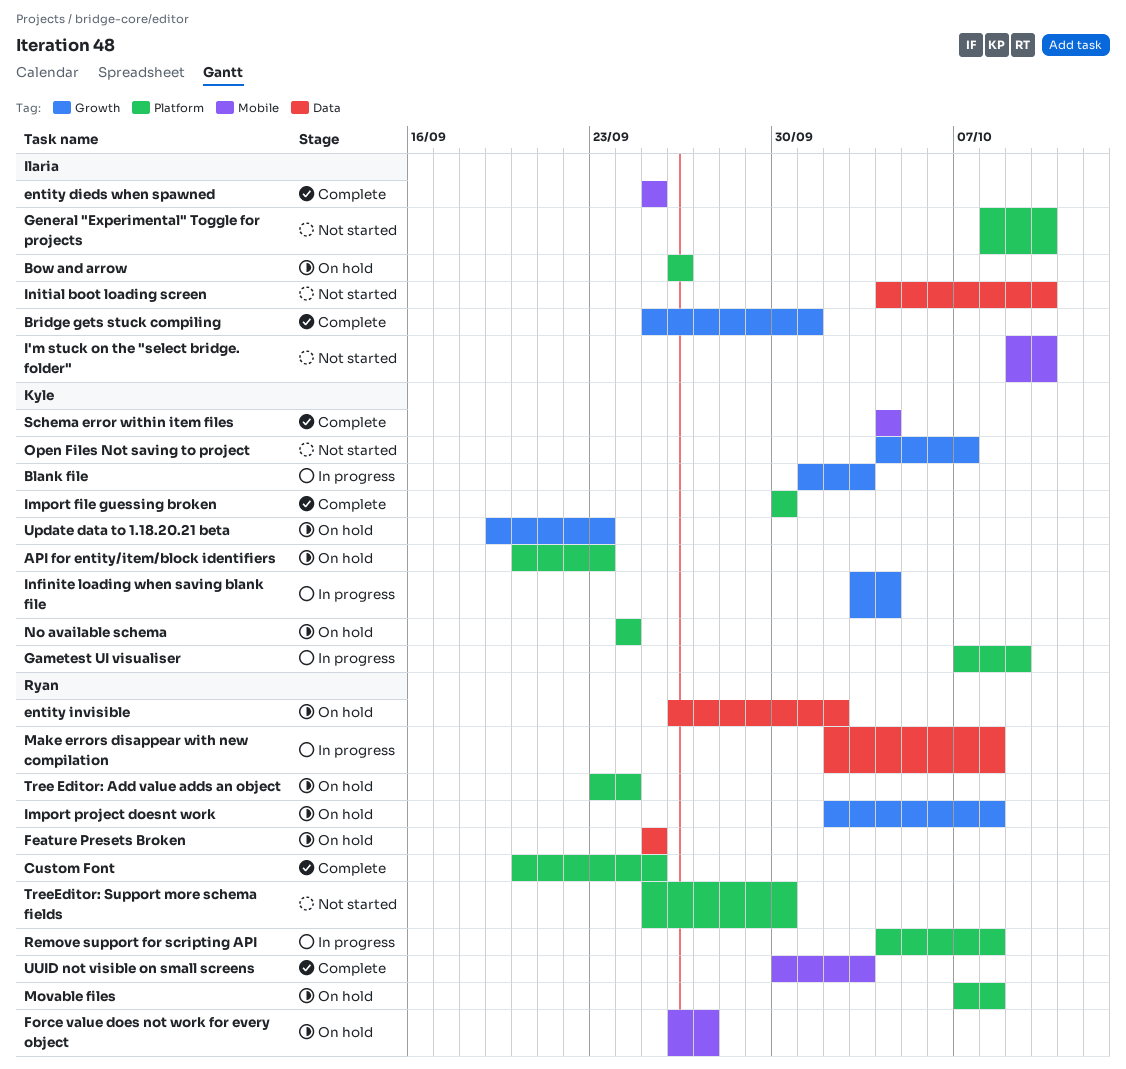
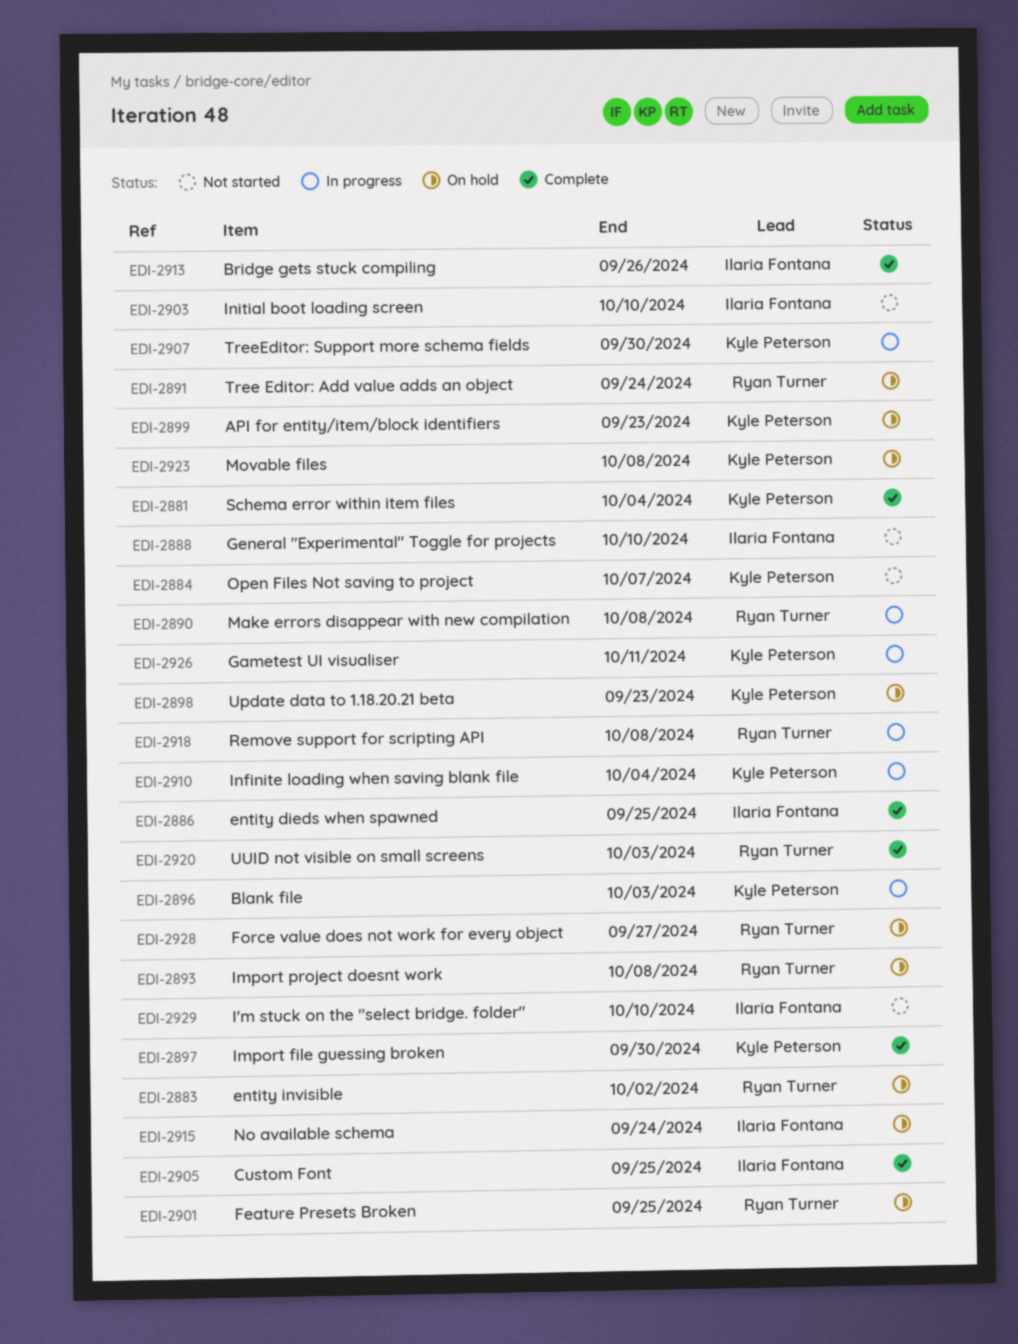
Bow and arrow: present -> none
Bridge gets stuck compiling, due: Oct 1 -> Sep 26
Custom Font, owner: Ryan Turner -> Ilaria Fontana
Gametest UI visualiser, due: Oct 9 -> Oct 11
Movable files, owner: Ryan Turner -> Kyle Peterson
No available schema, owner: Kyle Peterson -> Ilaria Fontana
TreeEditor: Support more schema fields, status: Not started -> In progress
TreeEditor: Support more schema fields, owner: Ryan Turner -> Kyle Peterson

